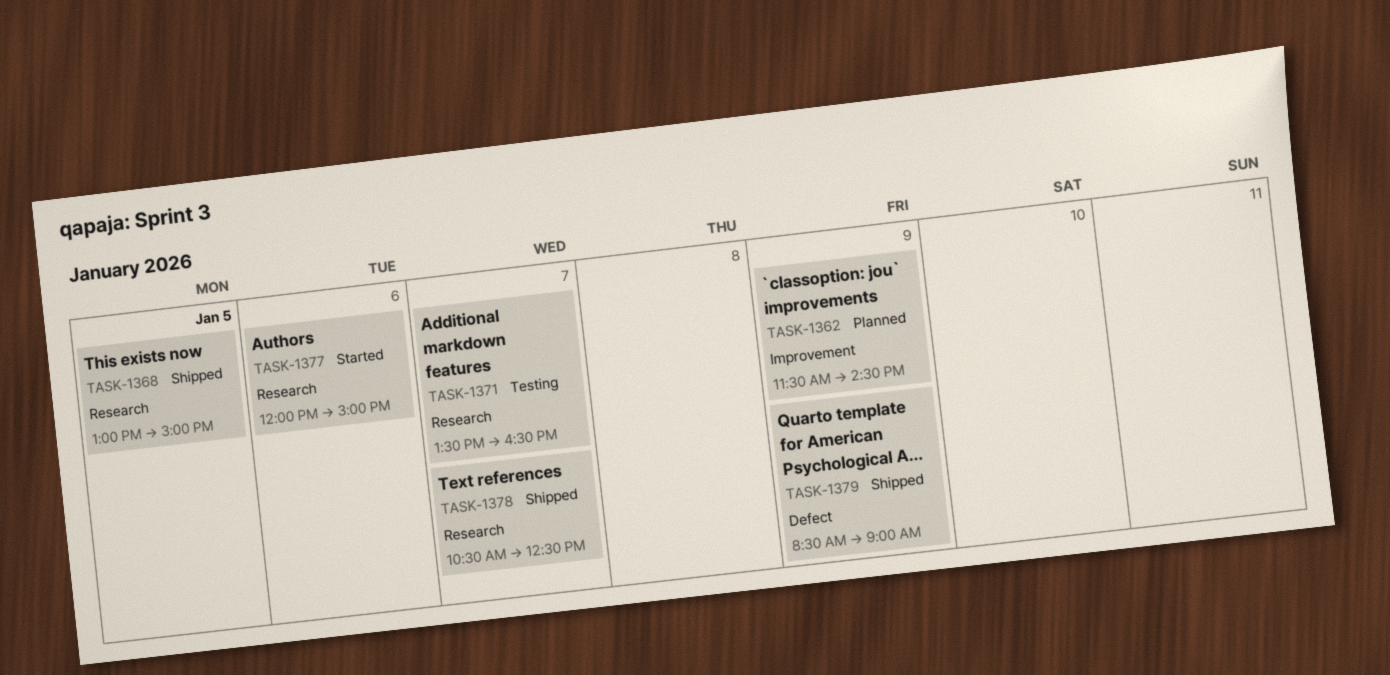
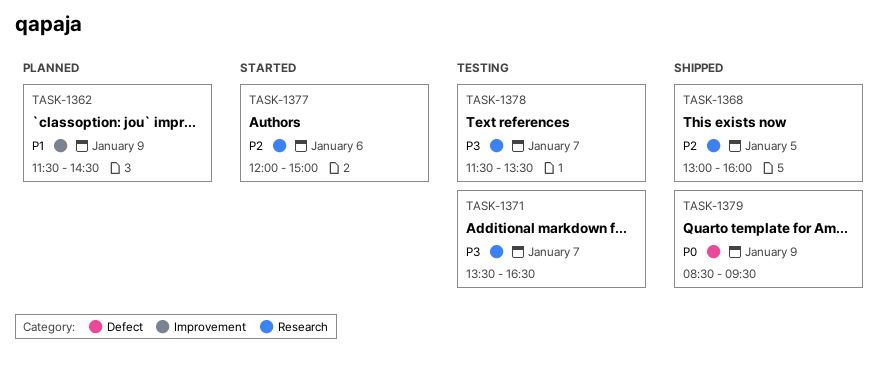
TASK-1368, ends: 15:00 -> 16:00
TASK-1378, status: Shipped -> Testing
TASK-1378, begins: 10:30 -> 11:30
TASK-1378, ends: 12:30 -> 13:30
TASK-1379, ends: 09:00 -> 09:30

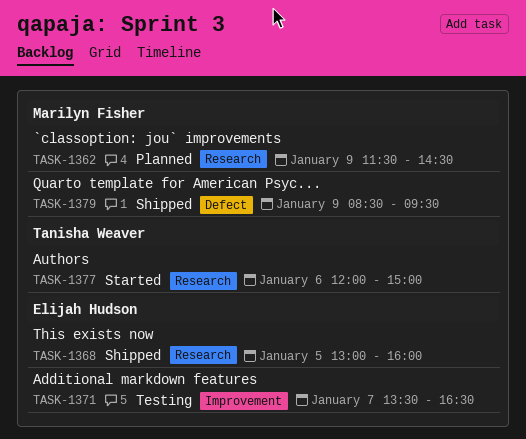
TASK-1362, label: Improvement -> Research
TASK-1371, label: Research -> Improvement
TASK-1378: present -> none

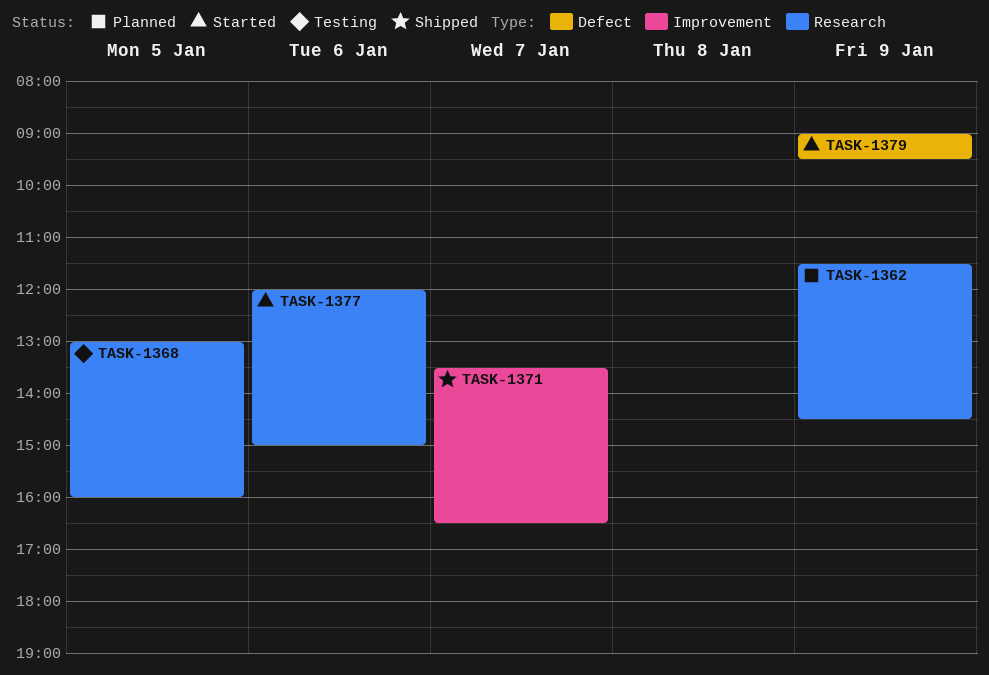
TASK-1368, status: Shipped -> Testing
TASK-1371, status: Testing -> Shipped
TASK-1379, status: Shipped -> Started
TASK-1379, begins: 08:30 -> 09:00

